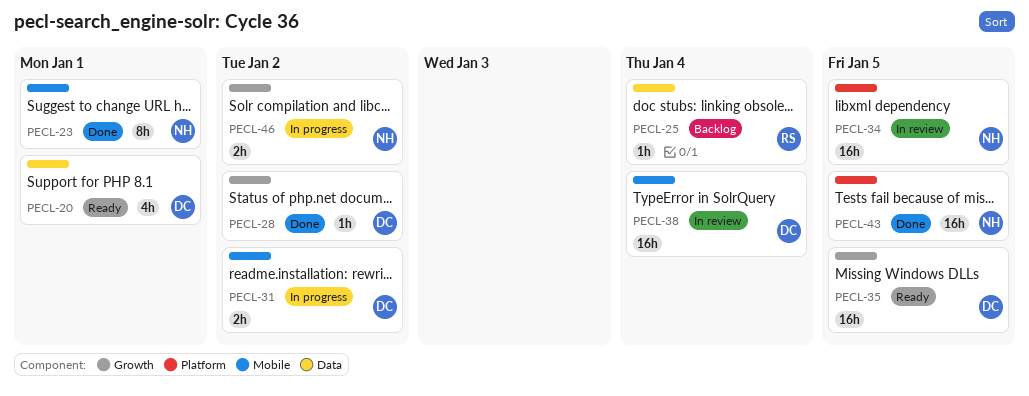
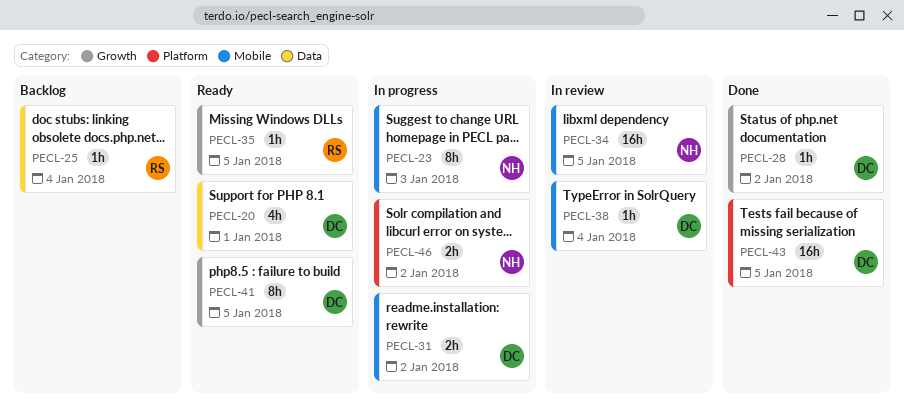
PECL-23, status: Done -> In progress
PECL-23, due: Jan 1 -> Jan 3
PECL-34, label: Platform -> Mobile
PECL-35, owner: DC -> RS
PECL-35, estimate: 16h -> 1h
PECL-38, estimate: 16h -> 1h
PECL-41: none -> present
PECL-43, owner: NH -> DC
PECL-46, label: Growth -> Platform

